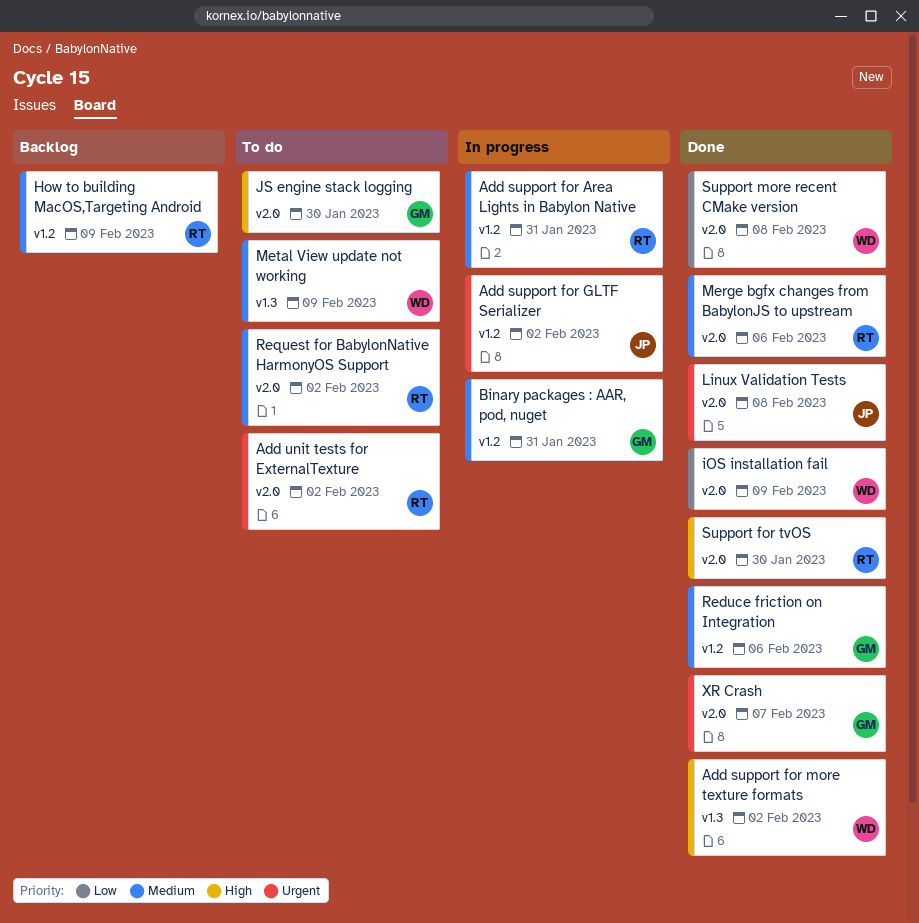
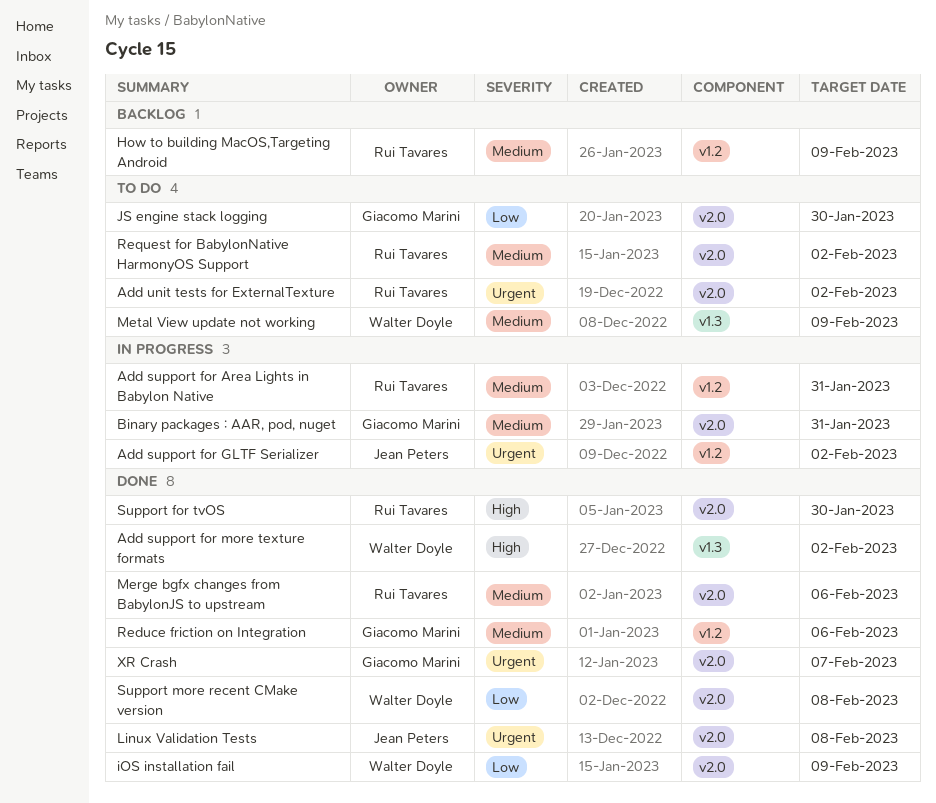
Binary packages : AAR, pod, nuget, label: v1.2 -> v2.0
JS engine stack logging, priority: High -> Low

